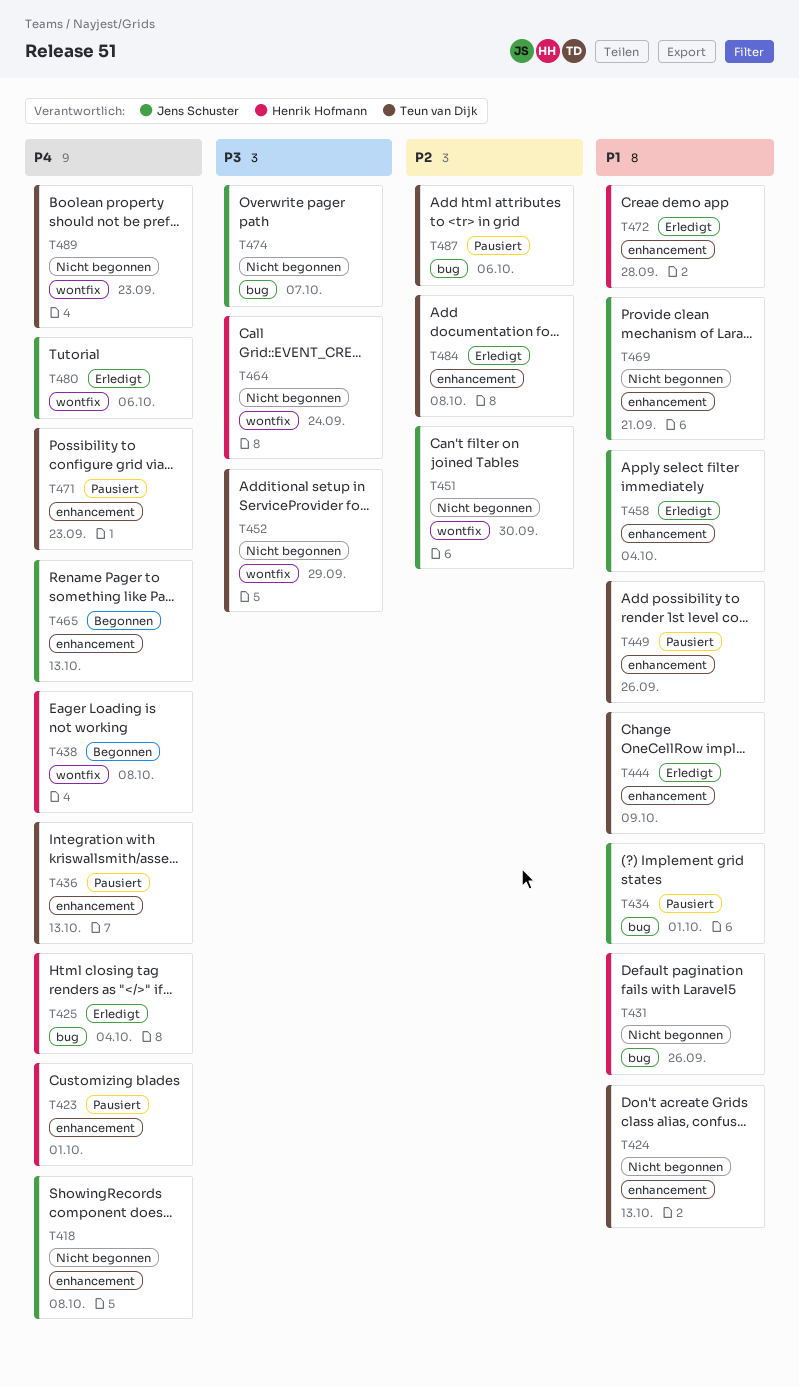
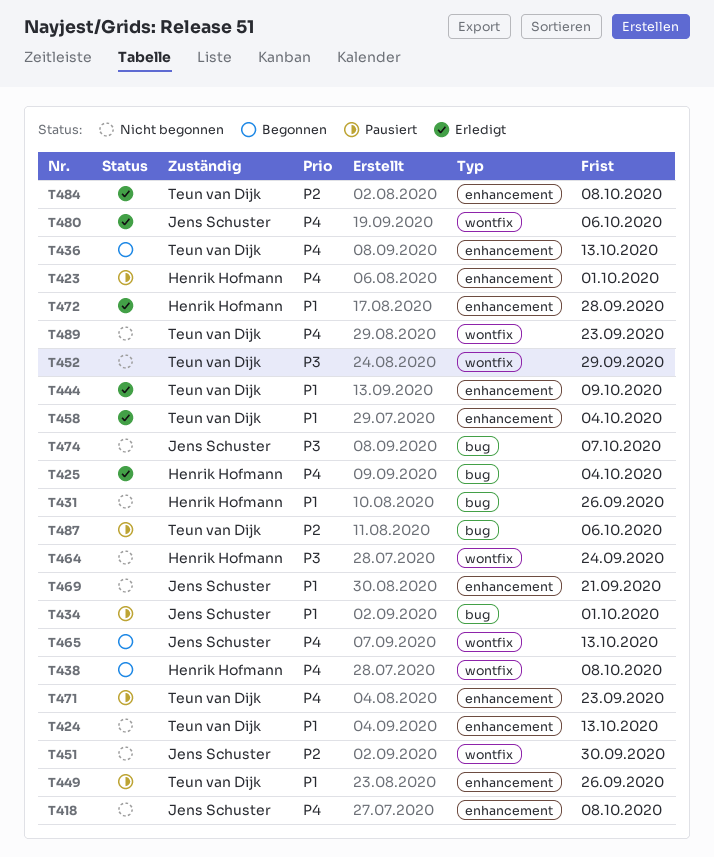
T436, status: Pausiert -> Begonnen
T458, owner: Jens Schuster -> Teun van Dijk
T465, label: enhancement -> wontfix

